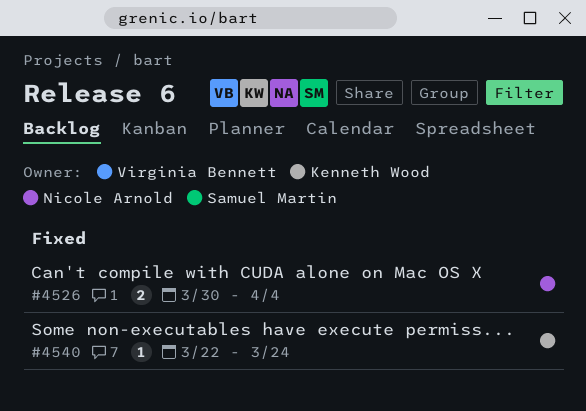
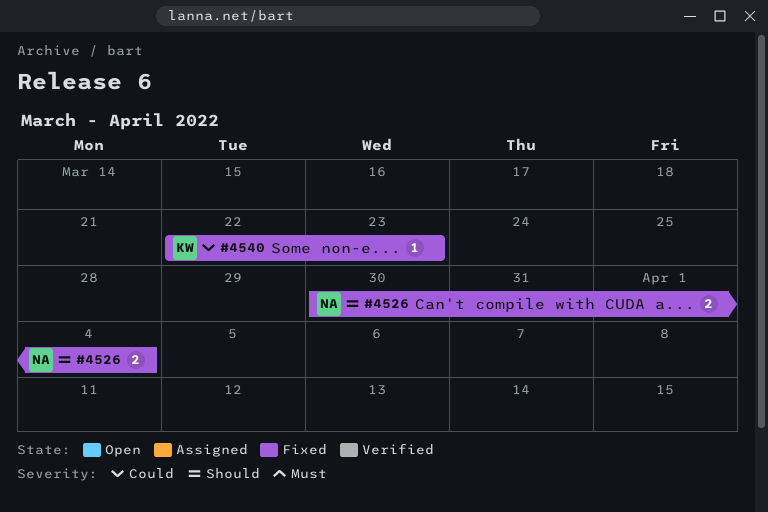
#4540, due: Mar 24 -> Mar 23

